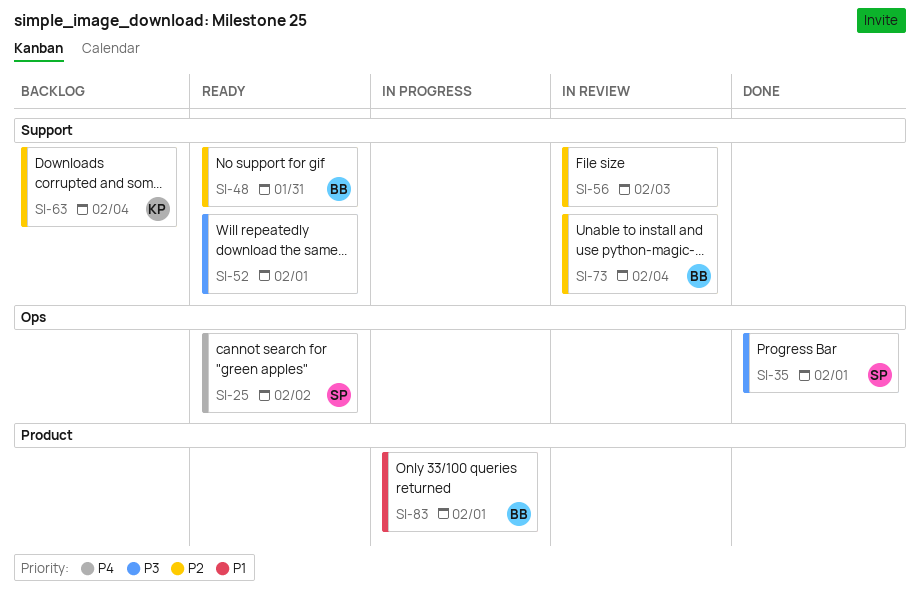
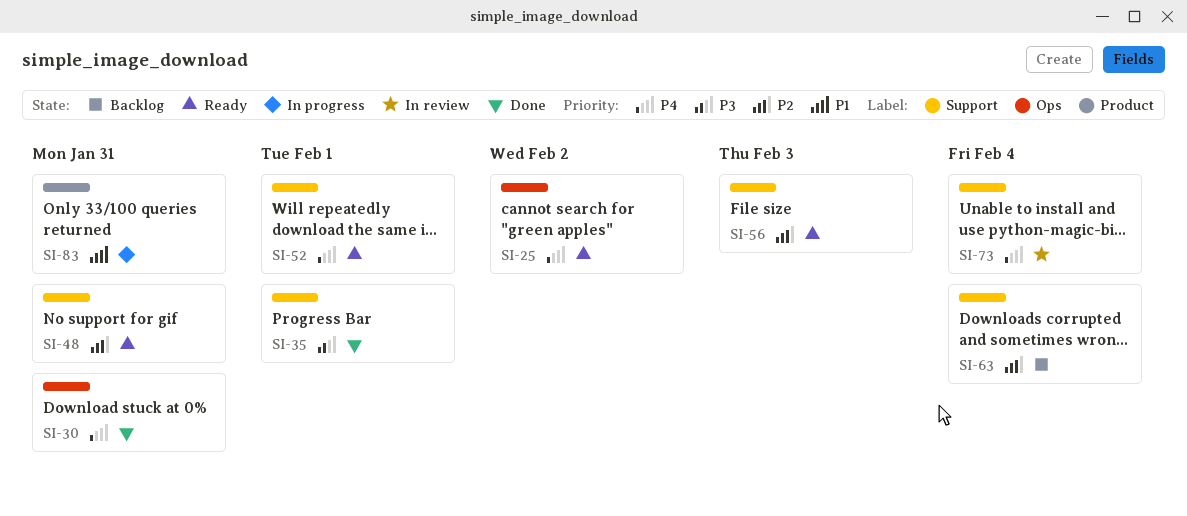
SI-30: none -> present
SI-35, label: Ops -> Support
SI-52, priority: P3 -> P4
SI-56, status: In review -> Ready
SI-73, priority: P2 -> P4
SI-83, due: Feb 1 -> Jan 31

